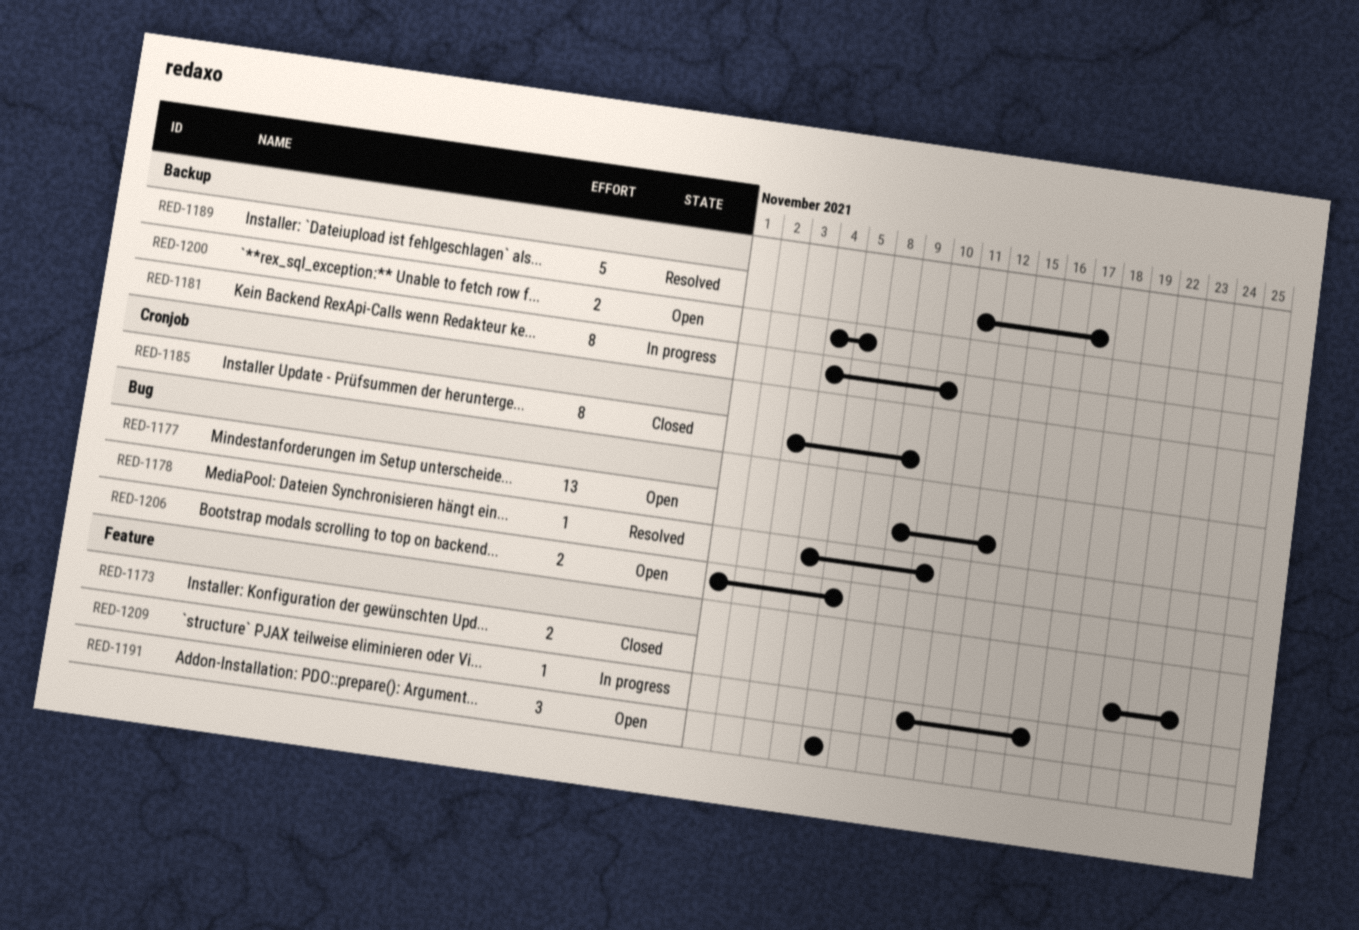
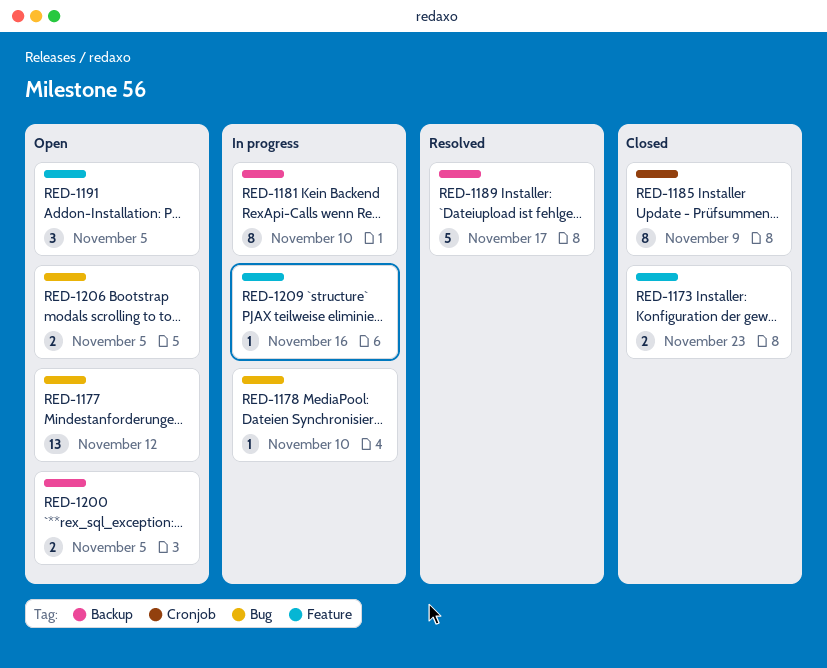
RED-1178, status: Resolved -> In progress

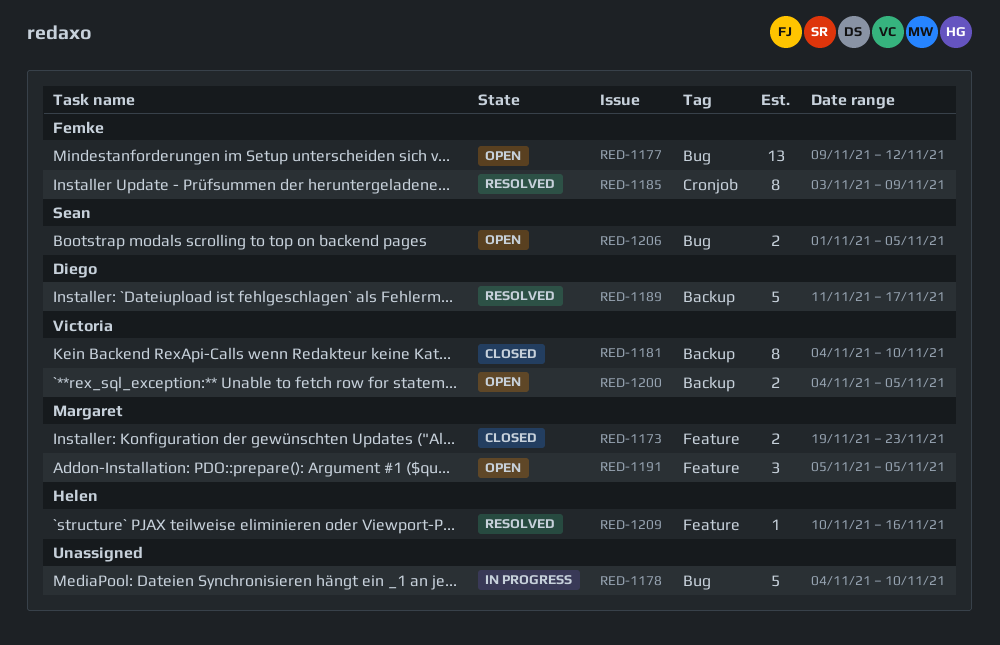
RED-1178, estimate: 1 -> 5
RED-1181, status: In progress -> Closed
RED-1185, status: Closed -> Resolved
RED-1209, status: In progress -> Resolved

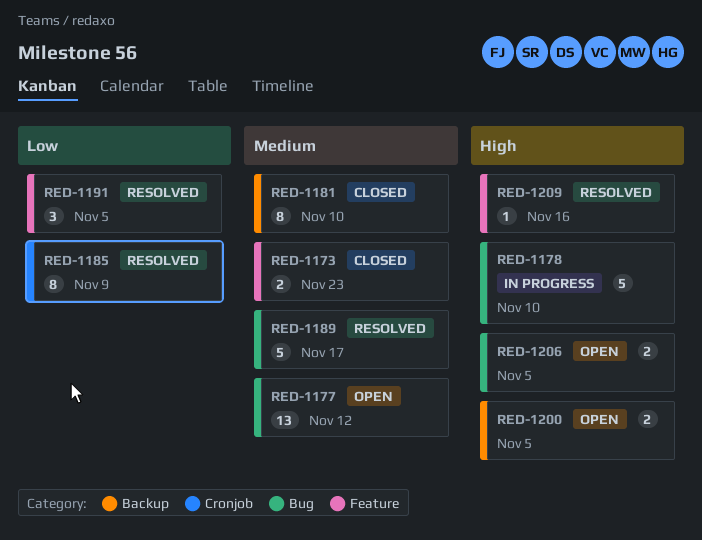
RED-1189, label: Backup -> Bug
RED-1191, status: Open -> Resolved

